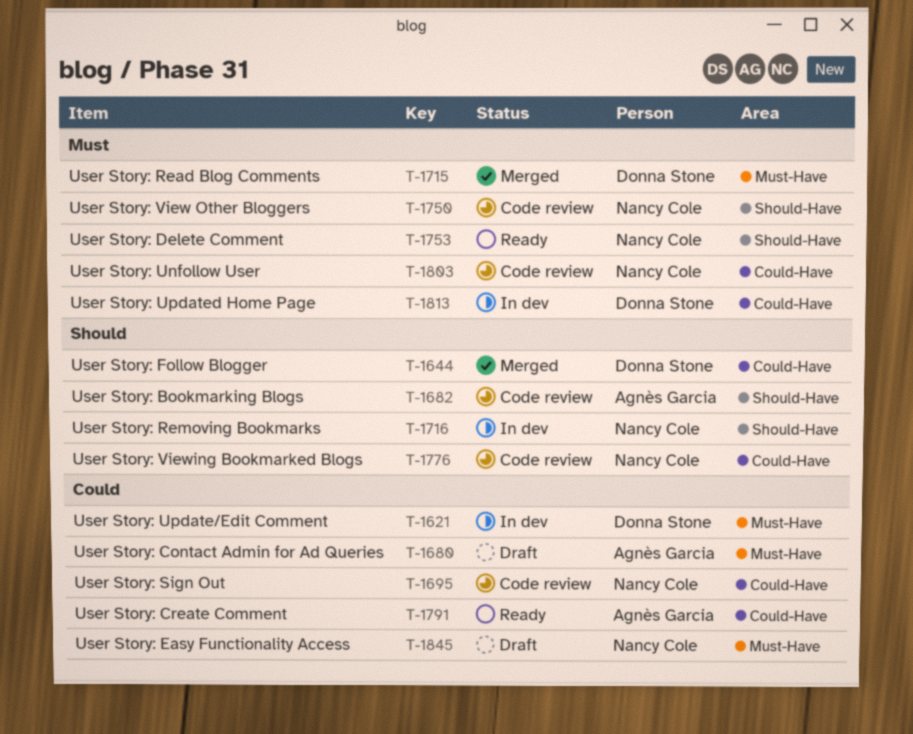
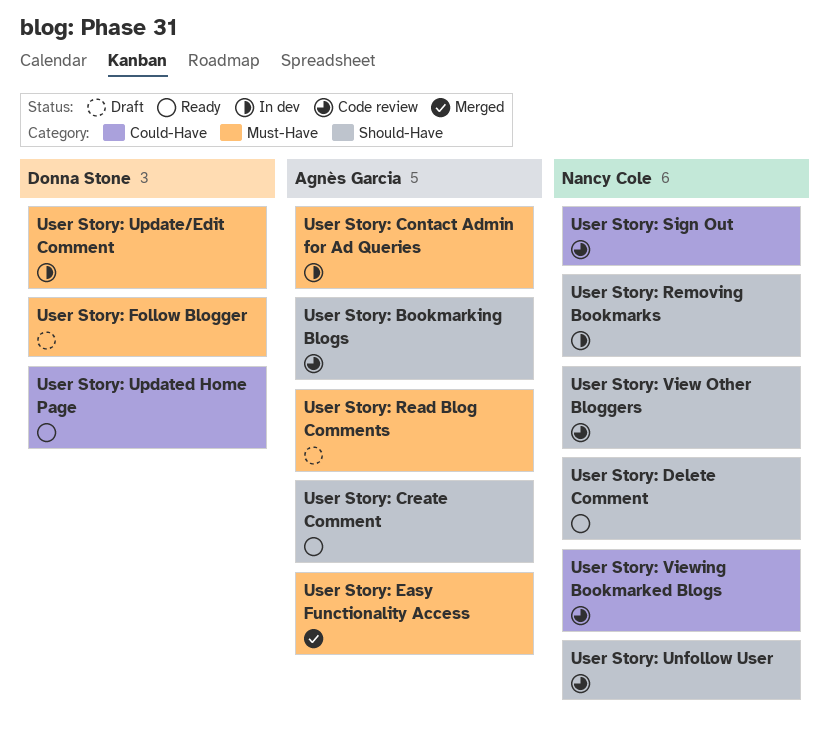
User Story: Contact Admin for Ad Queries, status: Draft -> In dev
User Story: Create Comment, label: Could-Have -> Should-Have
User Story: Easy Functionality Access, status: Draft -> Merged
User Story: Easy Functionality Access, owner: Nancy Cole -> Agnès Garcia
User Story: Follow Blogger, status: Merged -> Draft
User Story: Follow Blogger, label: Could-Have -> Must-Have
User Story: Read Blog Comments, status: Merged -> Draft
User Story: Read Blog Comments, owner: Donna Stone -> Agnès Garcia
User Story: Unfollow User, label: Could-Have -> Should-Have
User Story: Updated Home Page, status: In dev -> Ready

